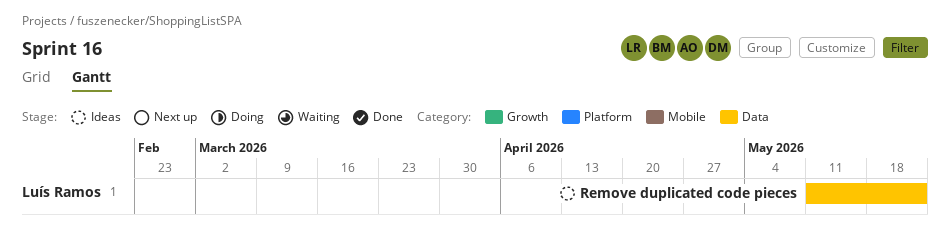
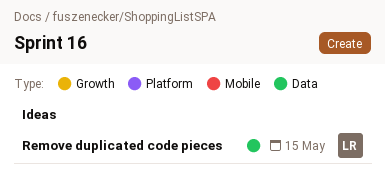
Remove duplicated code pieces, due: May 22 -> May 15

